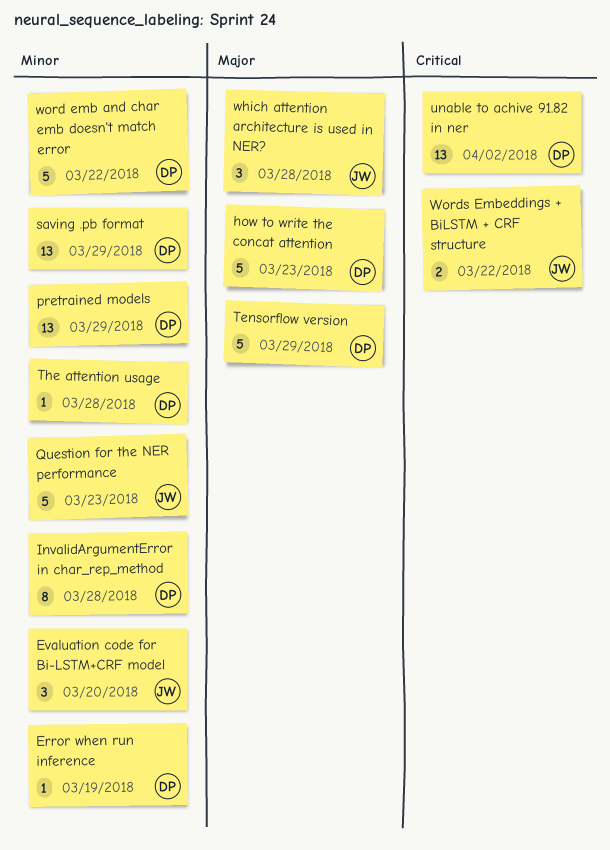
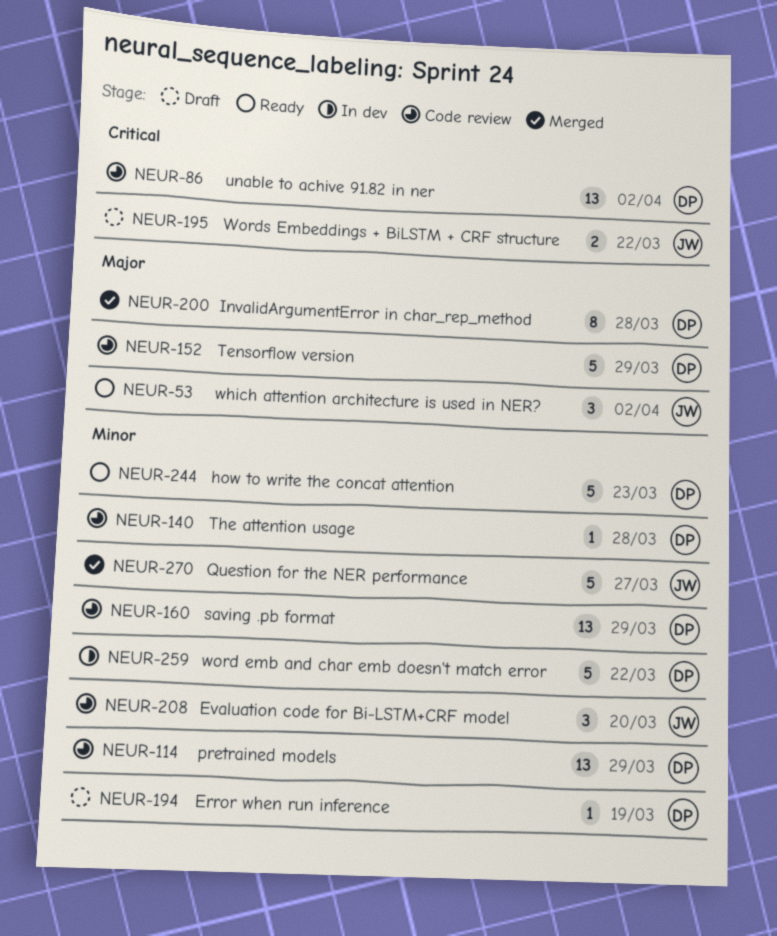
how to write the concat attention, priority: Major -> Minor
InvalidArgumentError in char_rep_method, priority: Minor -> Major
Question for the NER performance, due: Mar 23 -> Mar 27
which attention architecture is used in NER?, due: Mar 28 -> Apr 2

